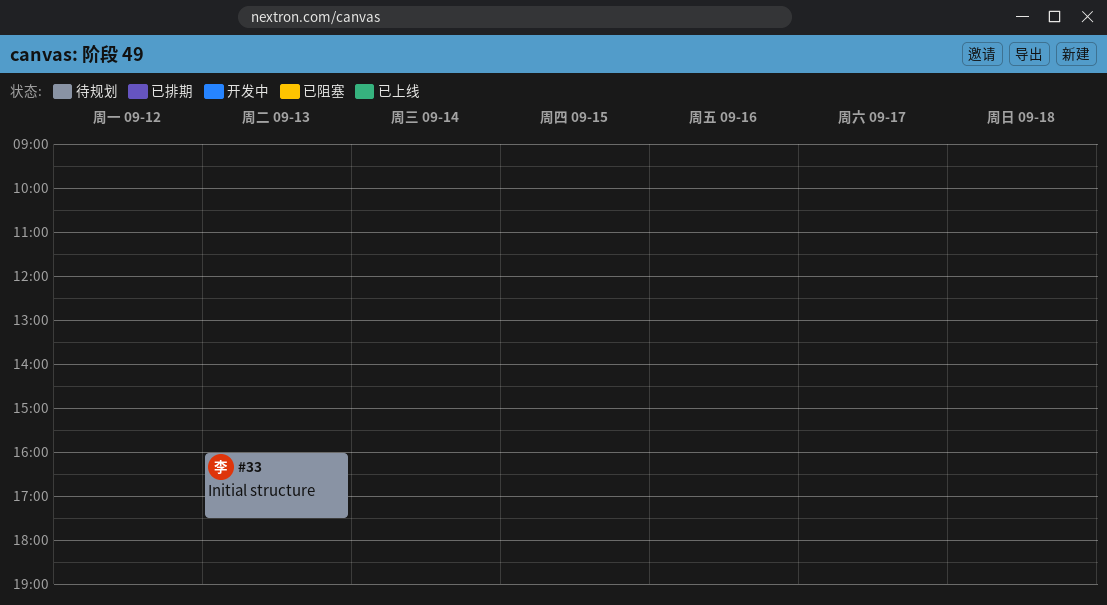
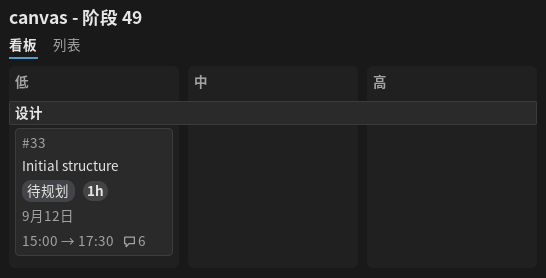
#33, day: Sep 13 -> Sep 12
#33, begins: 16:00 -> 15:00

